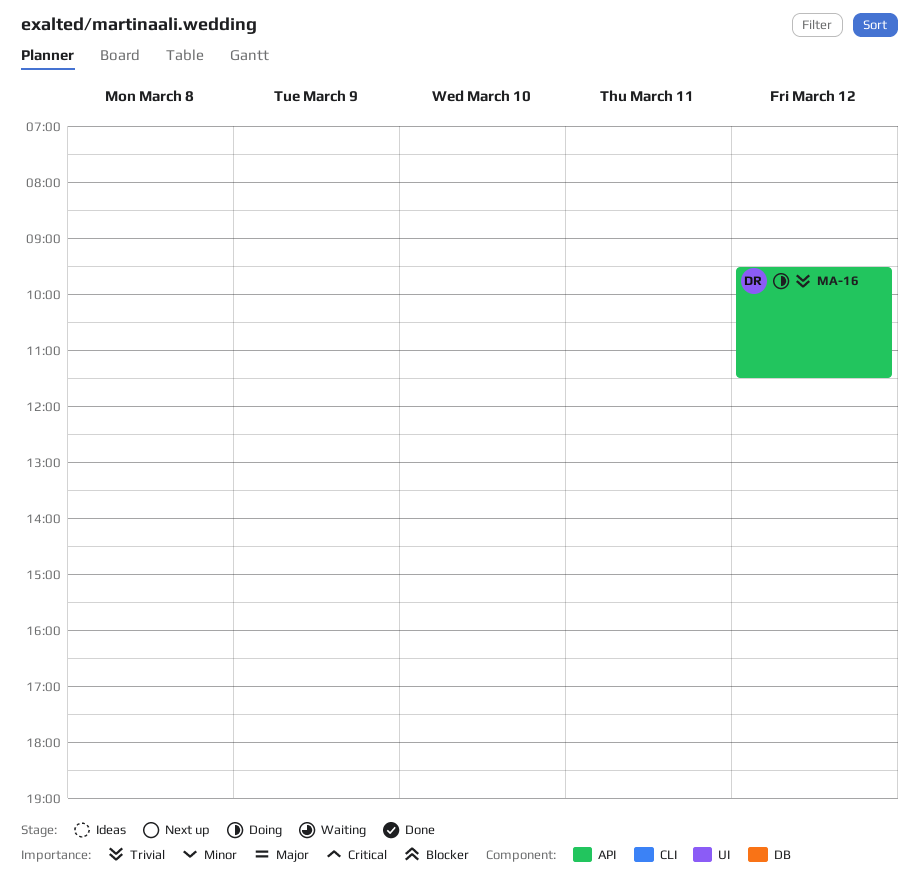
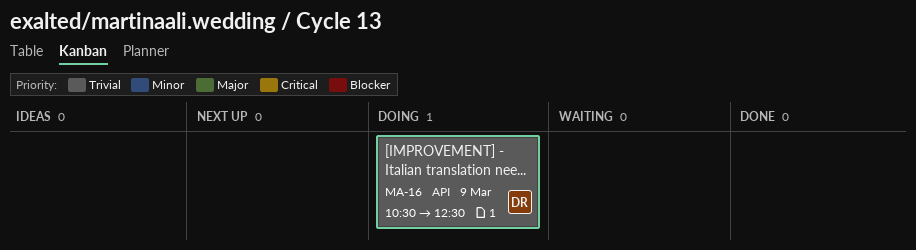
MA-16, day: Mar 12 -> Mar 9
MA-16, begins: 09:30 -> 10:30
MA-16, ends: 11:30 -> 12:30

